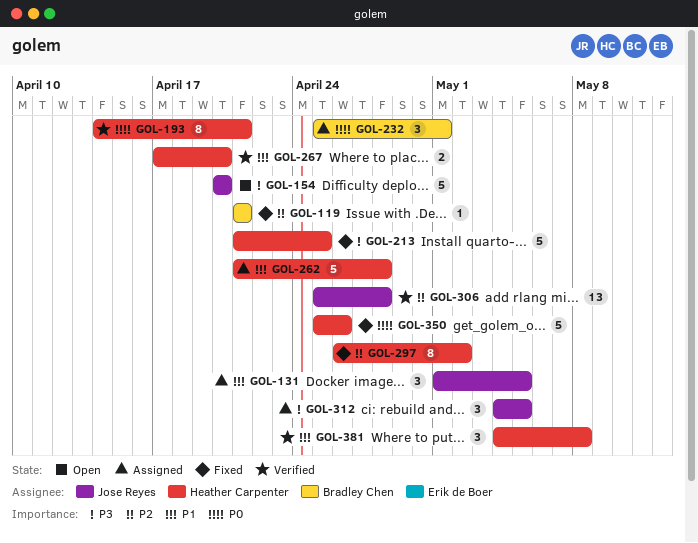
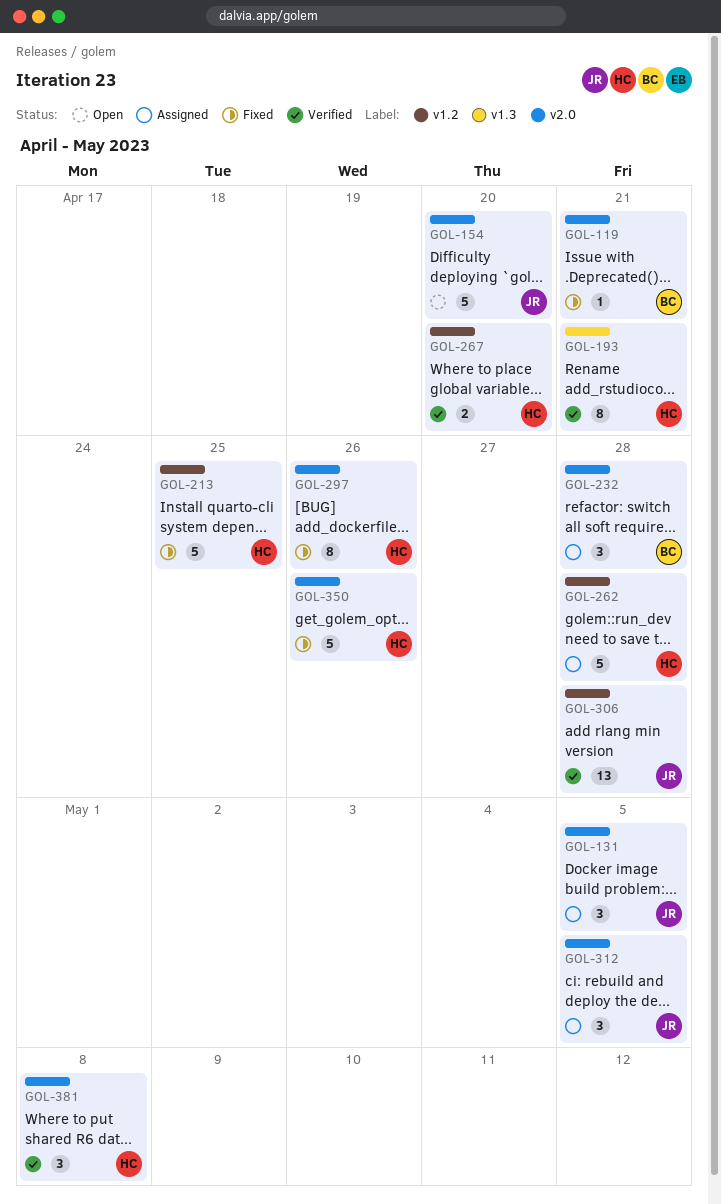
GOL-232, due: May 1 -> Apr 28
GOL-297, due: May 2 -> Apr 26

